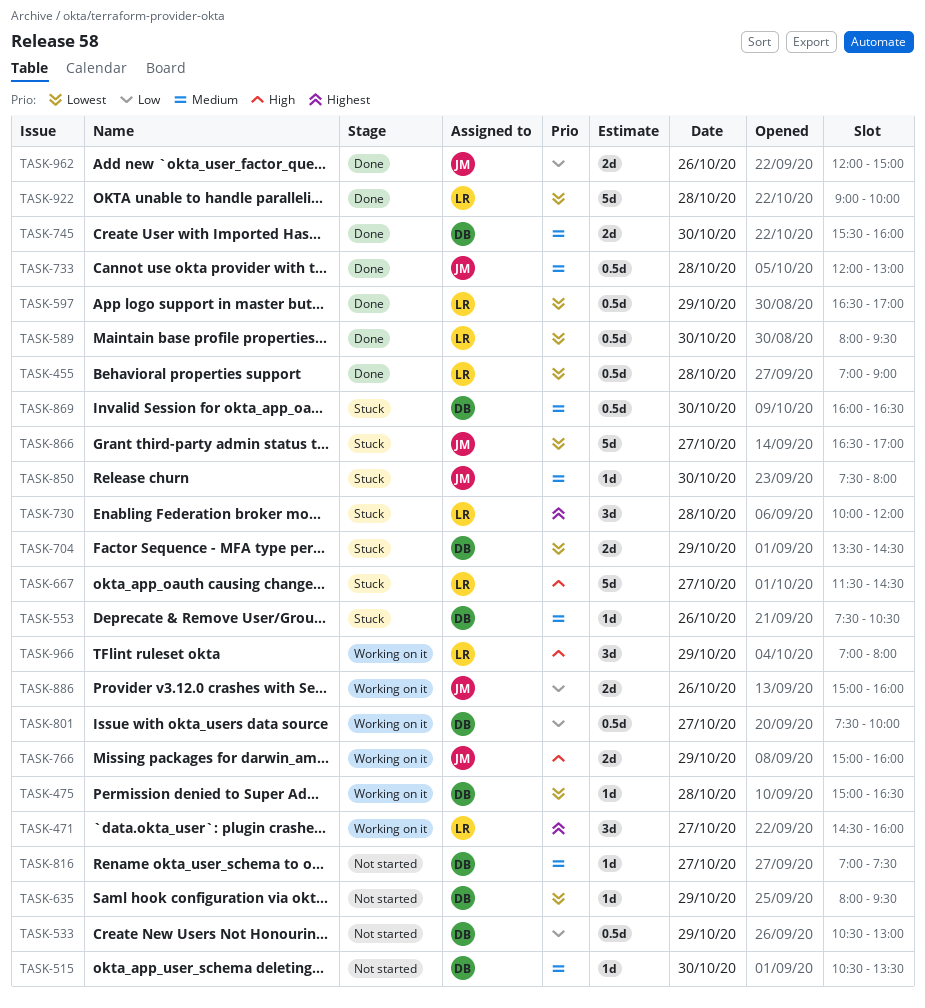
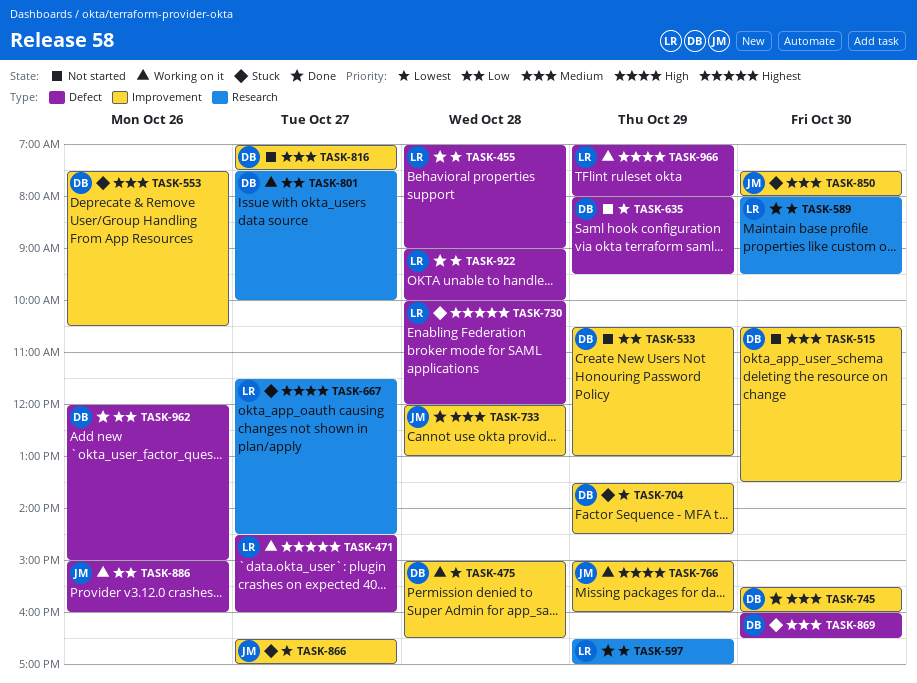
TASK-962, owner: JM -> DB

